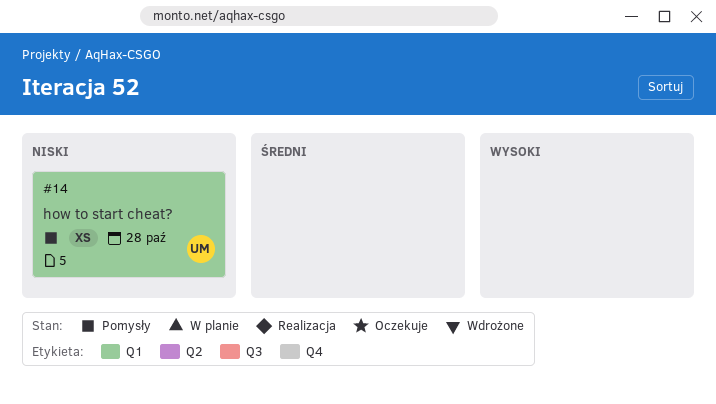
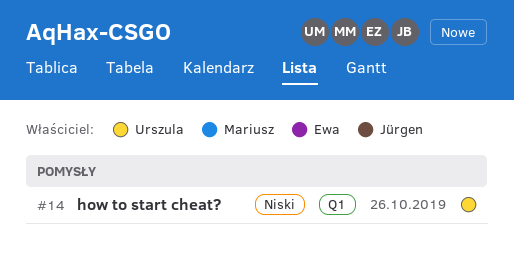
#14, due: Oct 28 -> Oct 26

